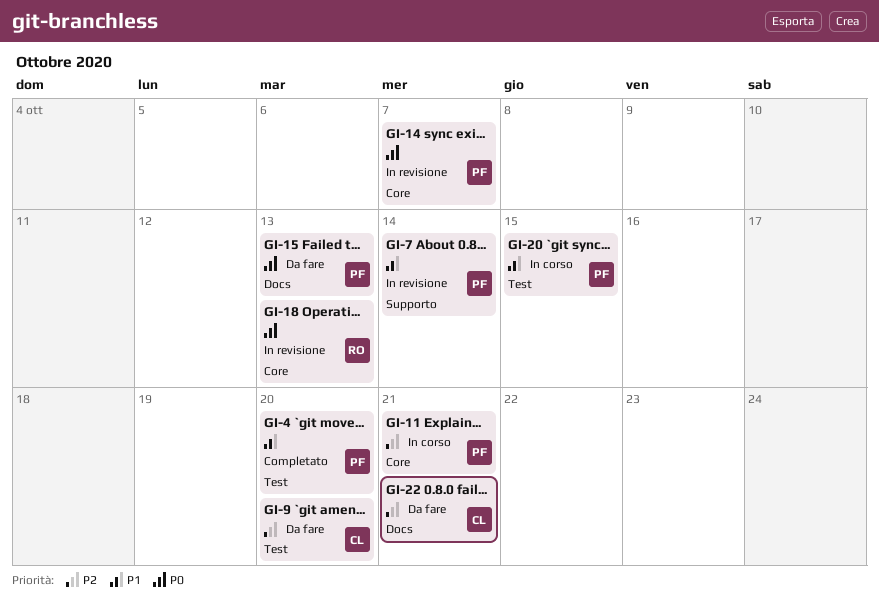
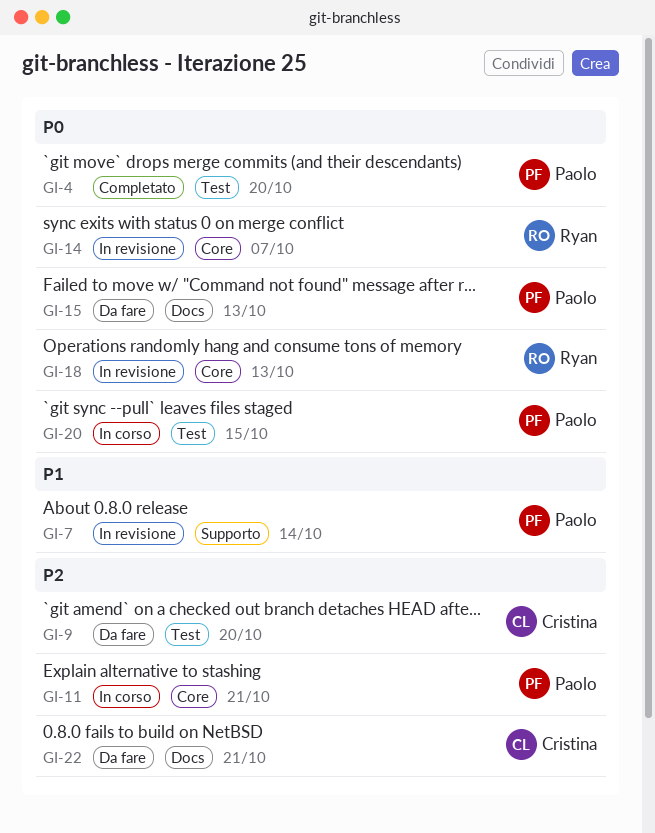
GI-4, priority: P1 -> P0
GI-14, owner: Paolo -> Ryan
GI-20, priority: P1 -> P0

